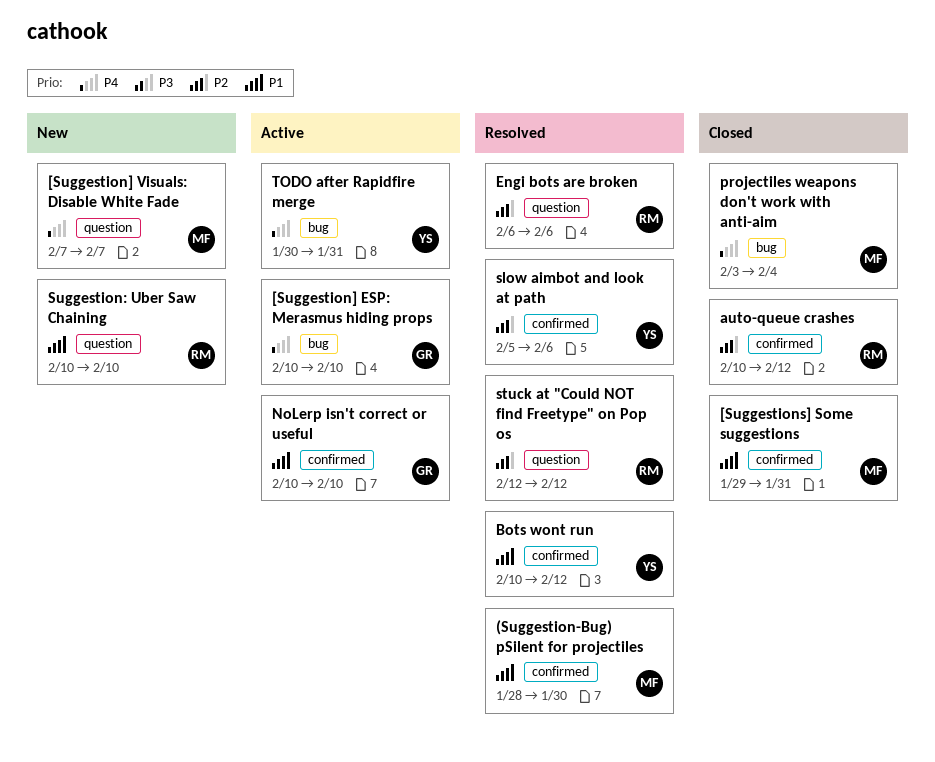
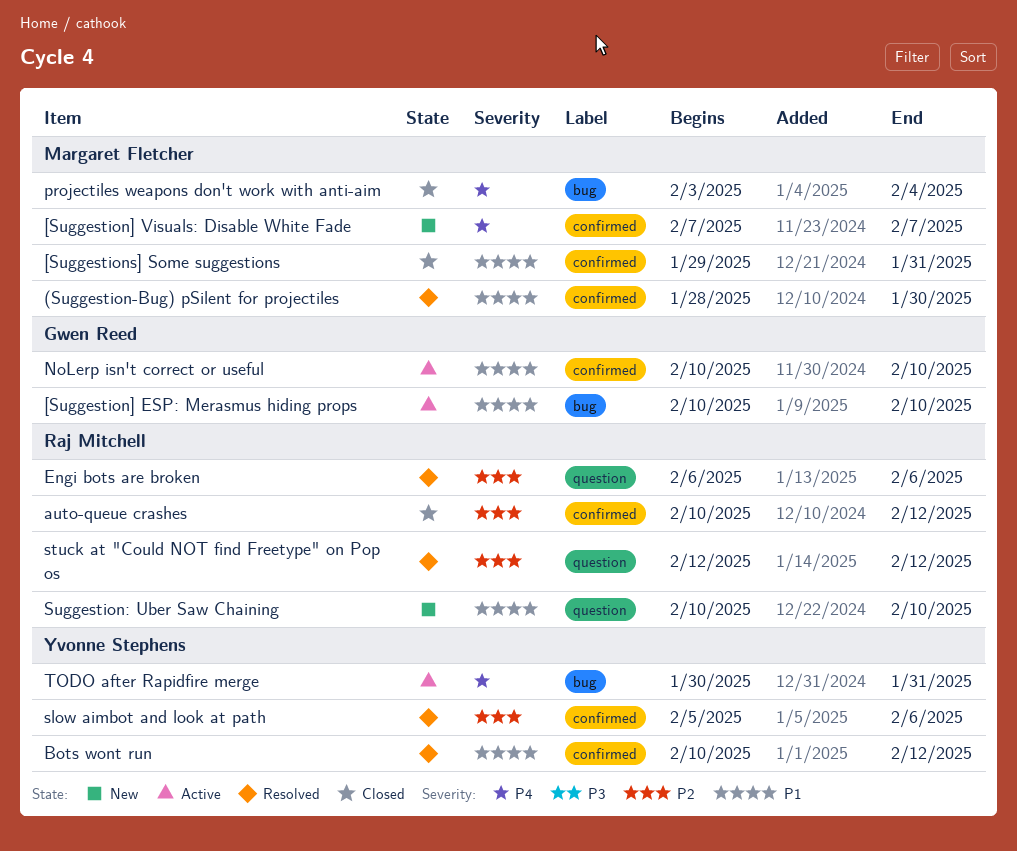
[Suggestion] ESP: Merasmus hiding props, priority: P4 -> P1
[Suggestion] Visuals: Disable White Fade, label: question -> confirmed

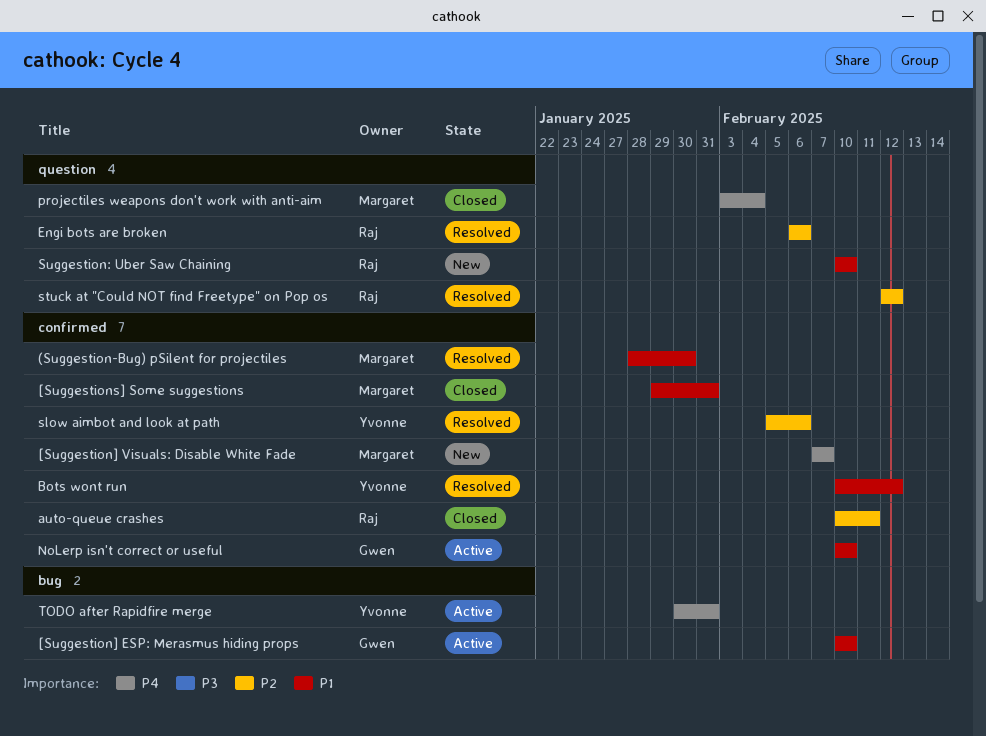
auto-queue crashes, due: Feb 12 -> Feb 11
projectiles weapons don't work with anti-aim, label: bug -> question

